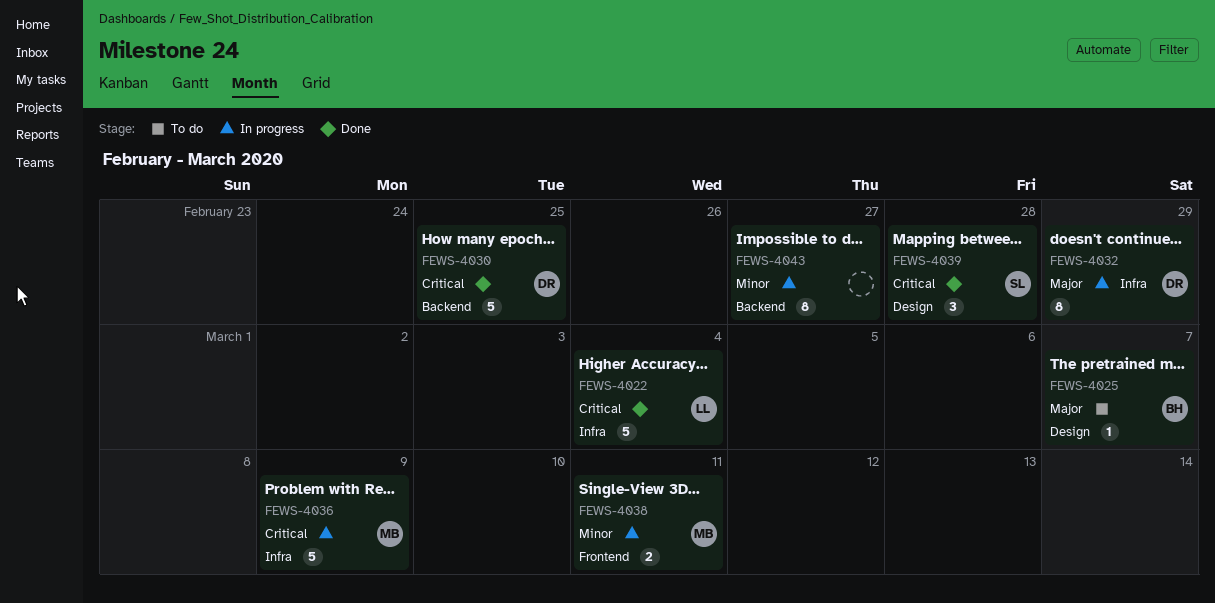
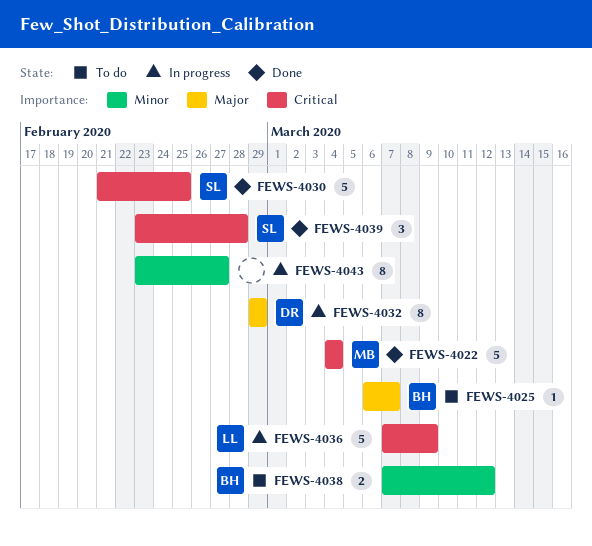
FEWS-4022, owner: LL -> MB
FEWS-4030, owner: DR -> SL
FEWS-4036, owner: MB -> LL
FEWS-4038, status: In progress -> To do
FEWS-4038, owner: MB -> BH
FEWS-4038, due: Mar 11 -> Mar 12

